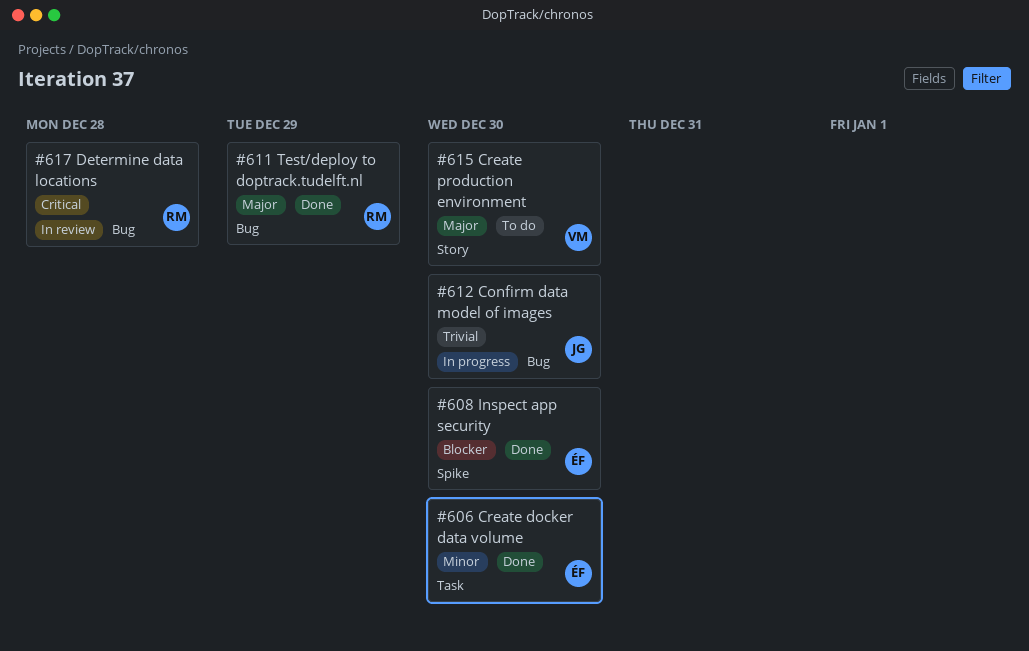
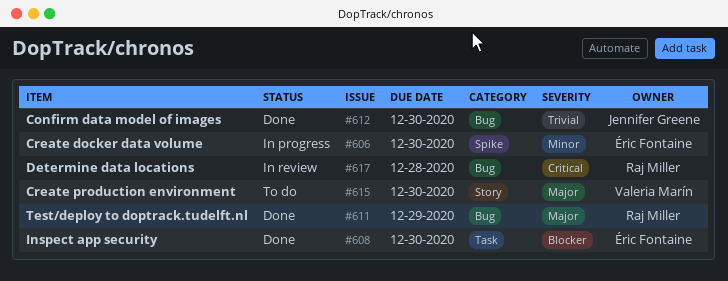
#606, status: Done -> In progress
#606, label: Task -> Spike
#608, label: Spike -> Task
#612, status: In progress -> Done

